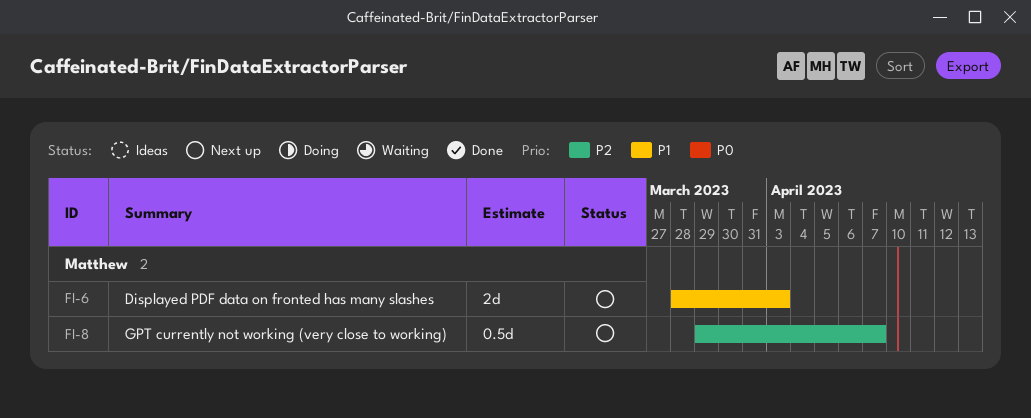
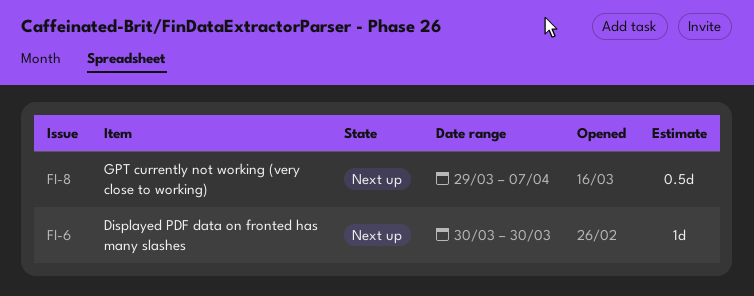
FI-6, estimate: 2d -> 1d
FI-6, start: Mar 28 -> Mar 30
FI-6, due: Apr 3 -> Mar 30

